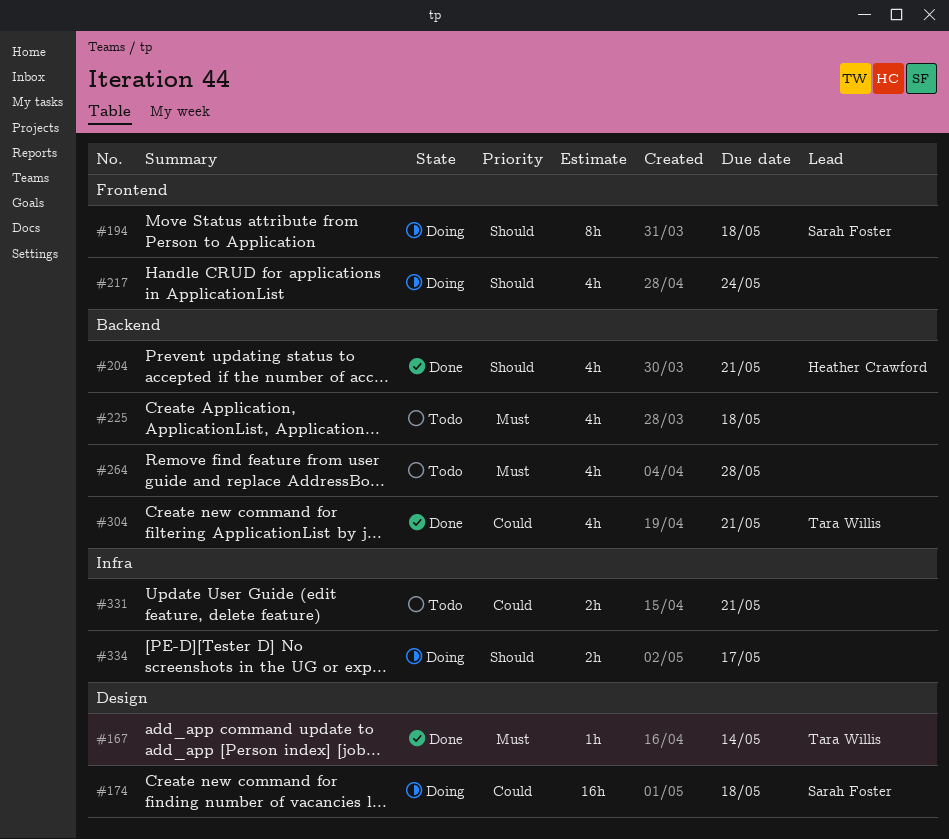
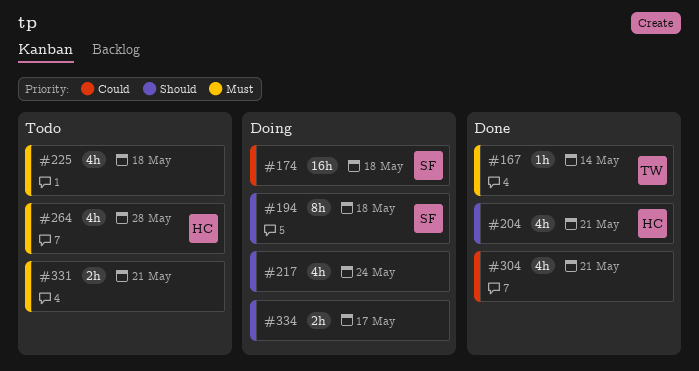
#264, owner: none -> Heather Crawford
#304, owner: Tara Willis -> none
#331, priority: Could -> Must

